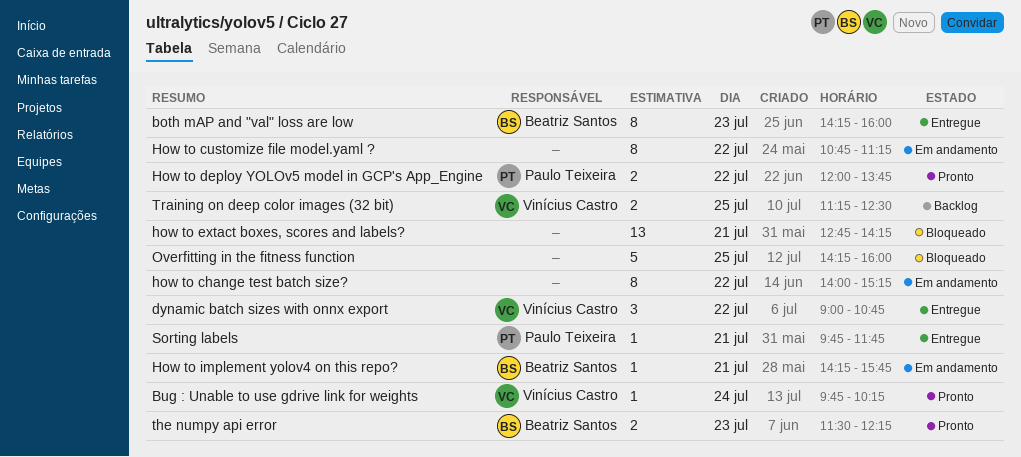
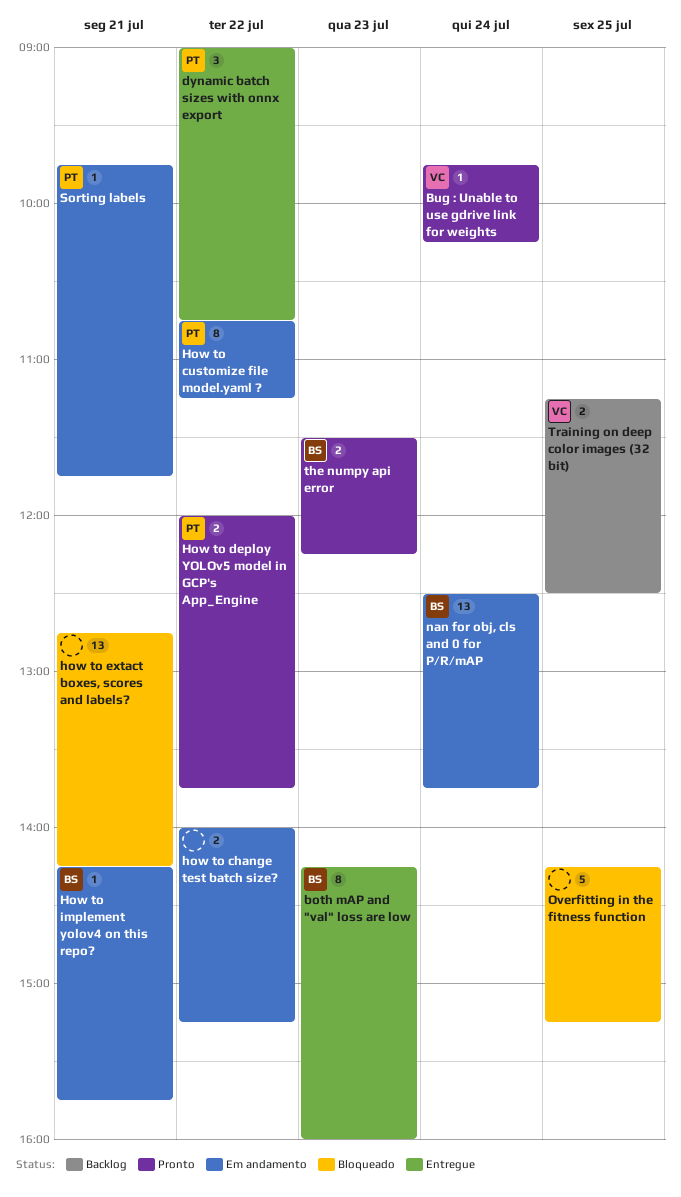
dynamic batch sizes with onnx export, owner: Vinícius Castro -> Paulo Teixeira
how to change test batch size?, estimate: 8 -> 2
How to customize file model.yaml ?, owner: none -> Paulo Teixeira
nan for obj, cls and 0 for P/R/mAP: none -> present
Overfitting in the fitness function, ends: 16:00 -> 15:15
Sorting labels, status: Entregue -> Em andamento

